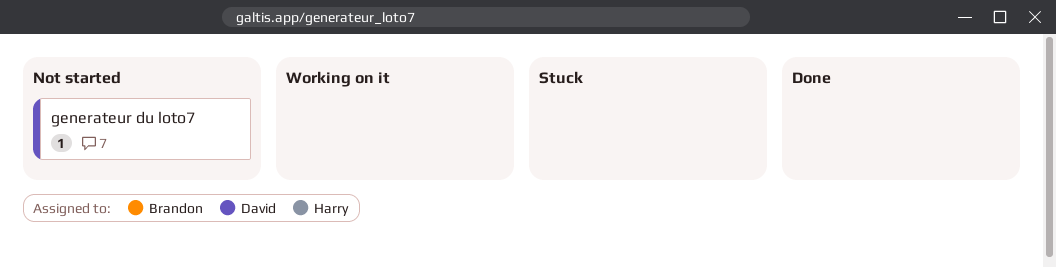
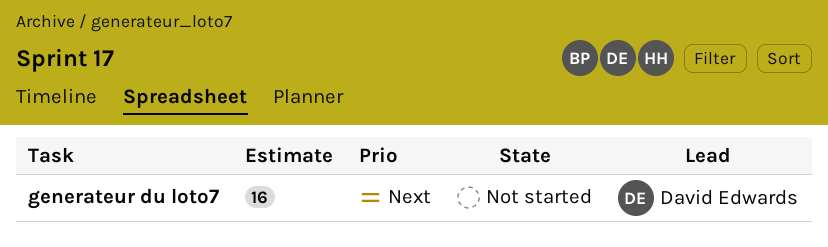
generateur du loto7, estimate: 1 -> 16

